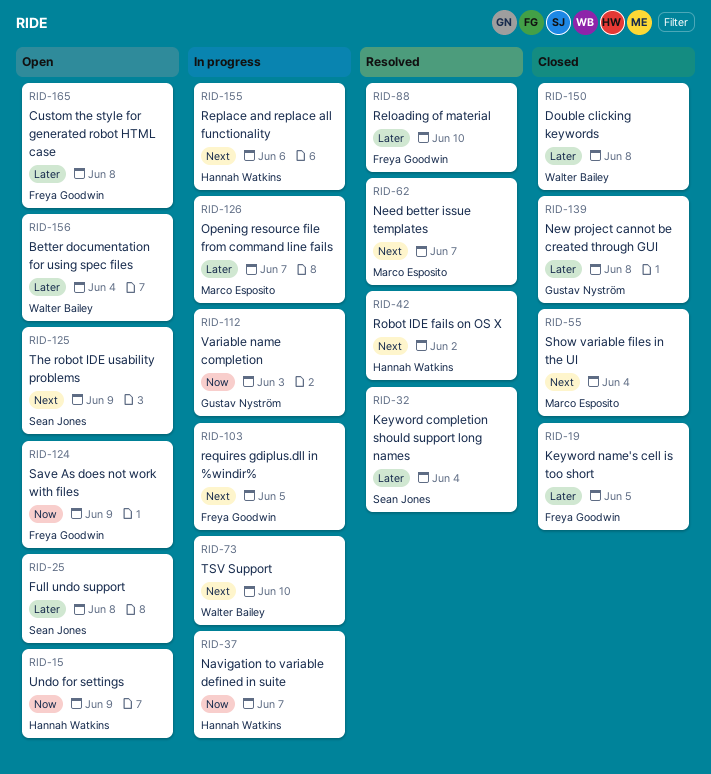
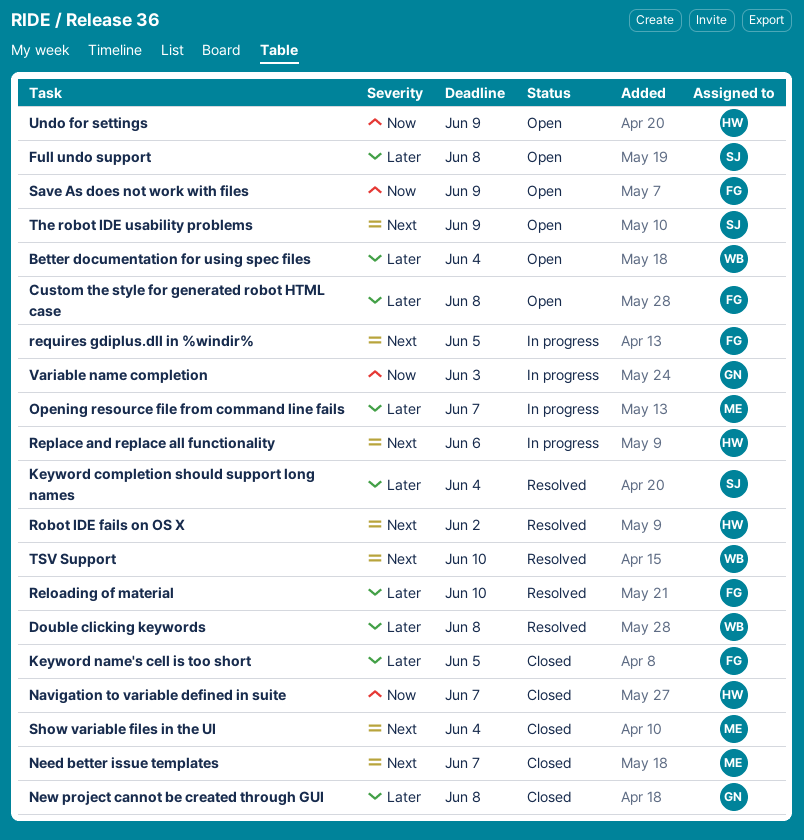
Double clicking keywords, status: Closed -> Resolved
Navigation to variable defined in suite, status: In progress -> Closed
Need better issue templates, status: Resolved -> Closed
TSV Support, status: In progress -> Resolved

